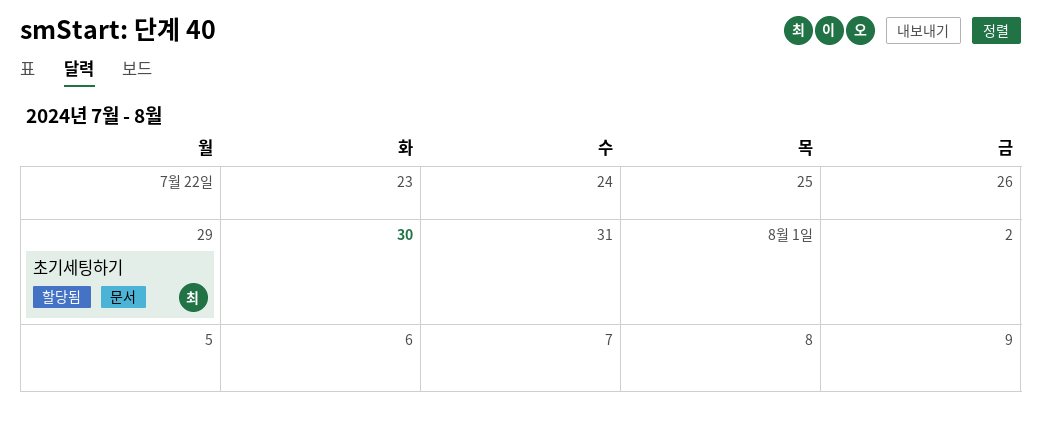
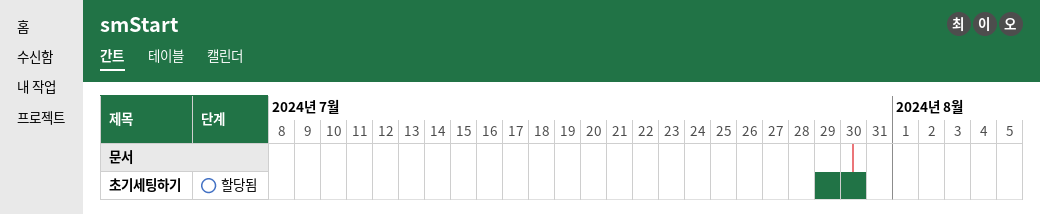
초기세팅하기, due: Jul 29 -> Jul 30

